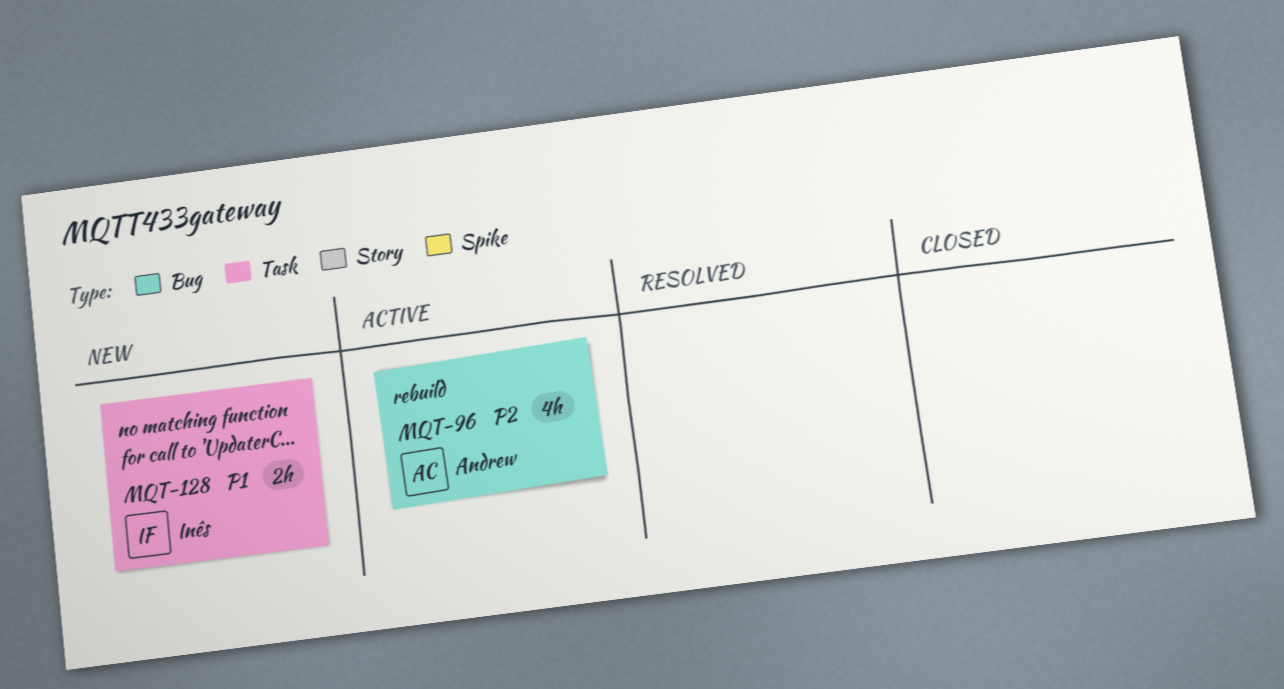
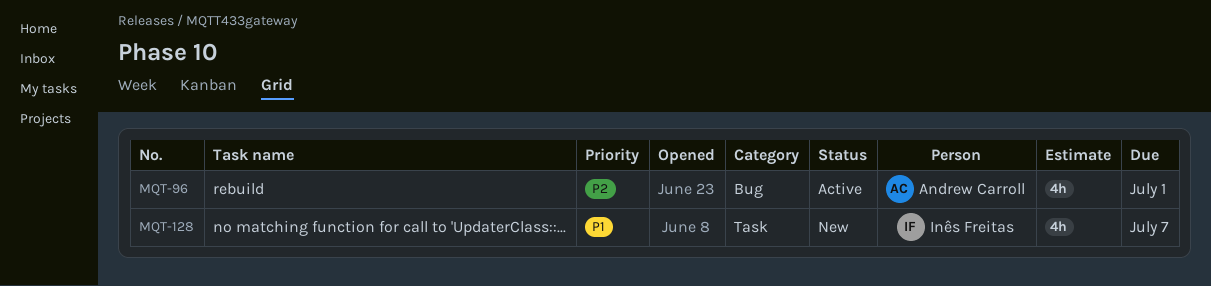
MQT-128, estimate: 2h -> 4h

